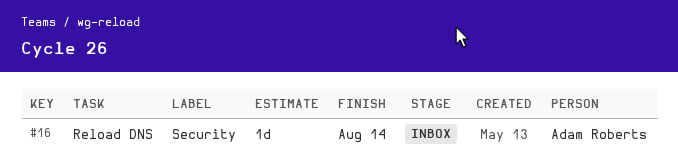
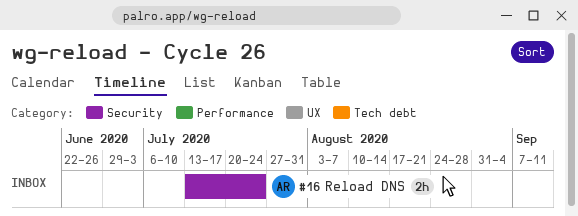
#16, estimate: 1d -> 2h
#16, due: Aug 14 -> Jul 24

